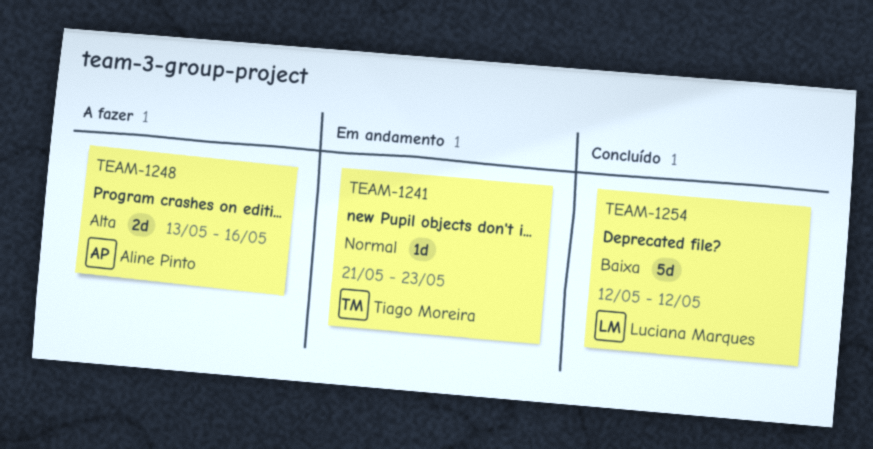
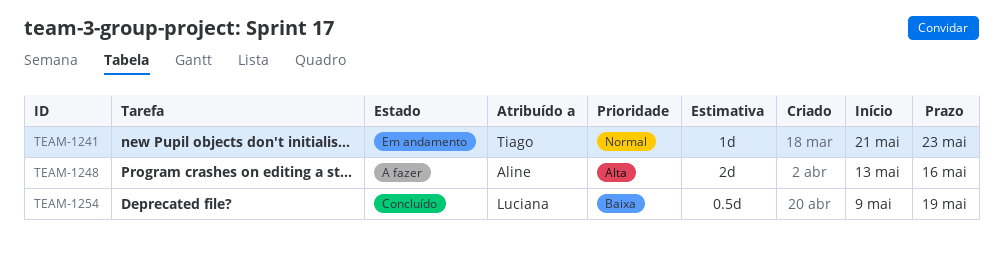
TEAM-1254, estimate: 5d -> 0.5d
TEAM-1254, start: May 12 -> May 9
TEAM-1254, due: May 12 -> May 19

